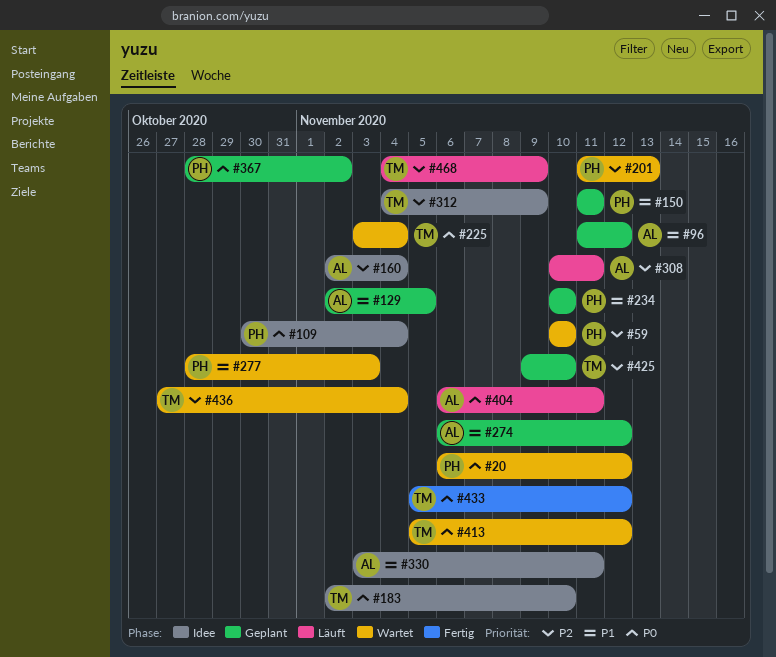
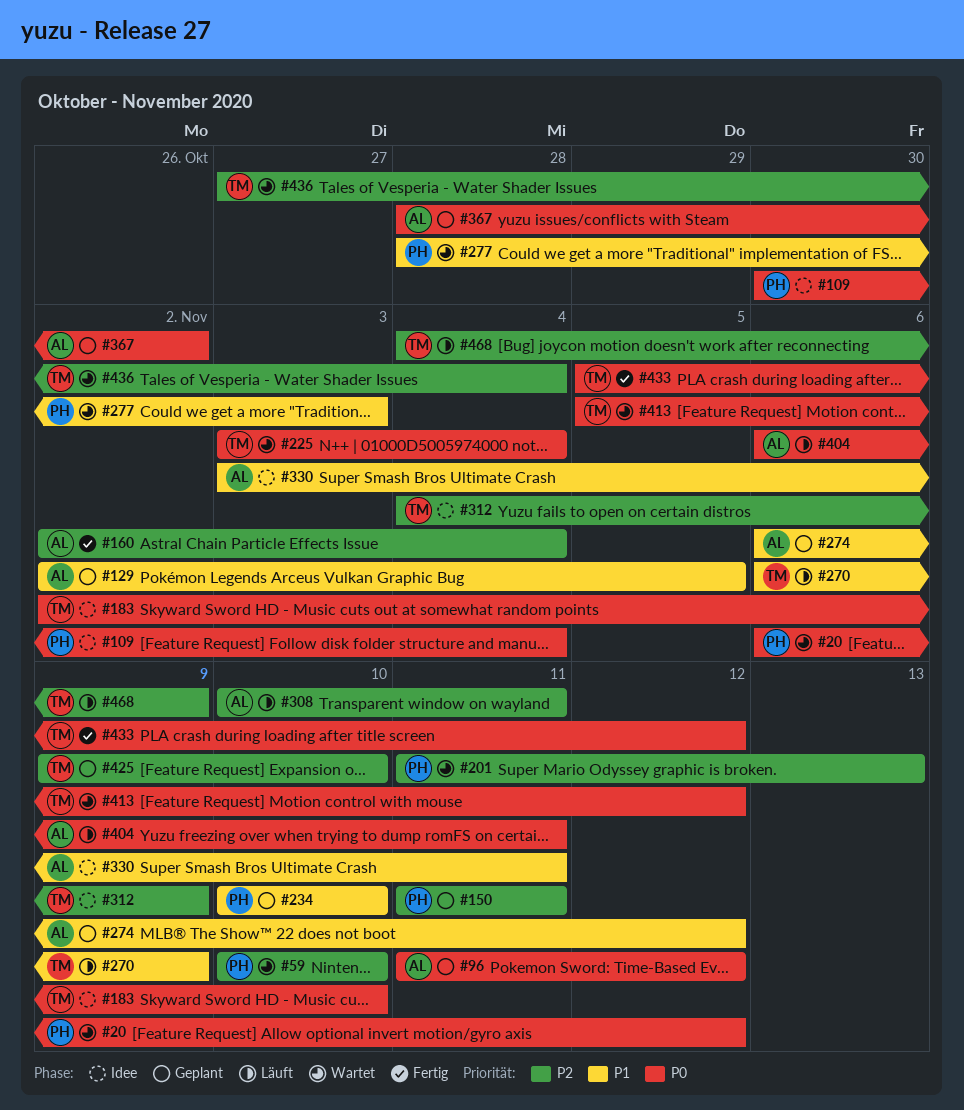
#96, priority: P1 -> P0
#150, priority: P1 -> P2
#160, status: Idee -> Fertig
#270: none -> present
#367, owner: PH -> AL

